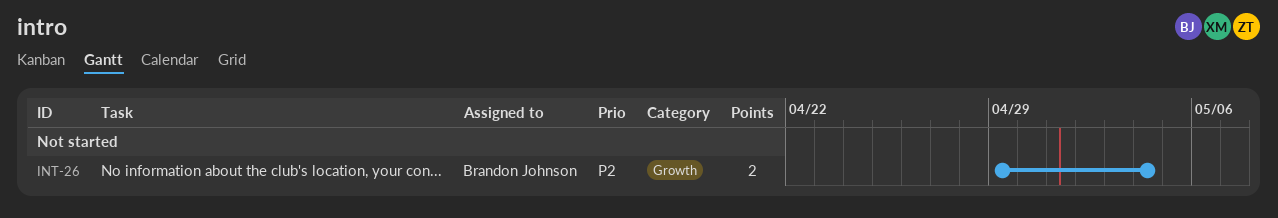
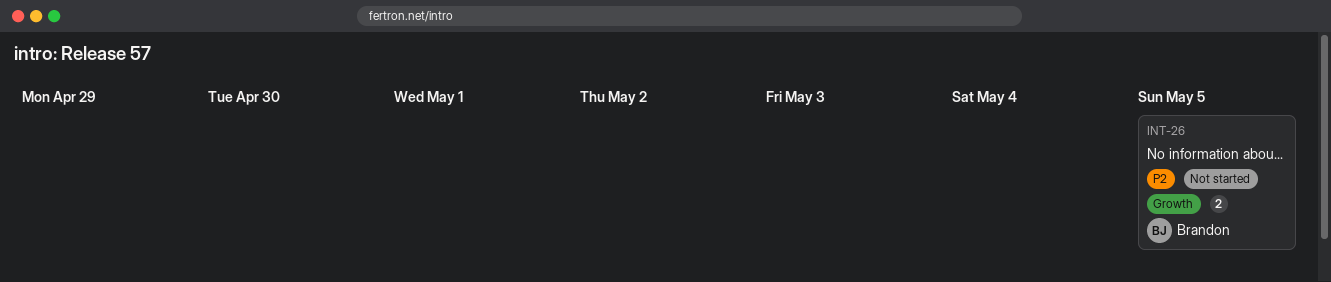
INT-26, due: May 4 -> May 5

